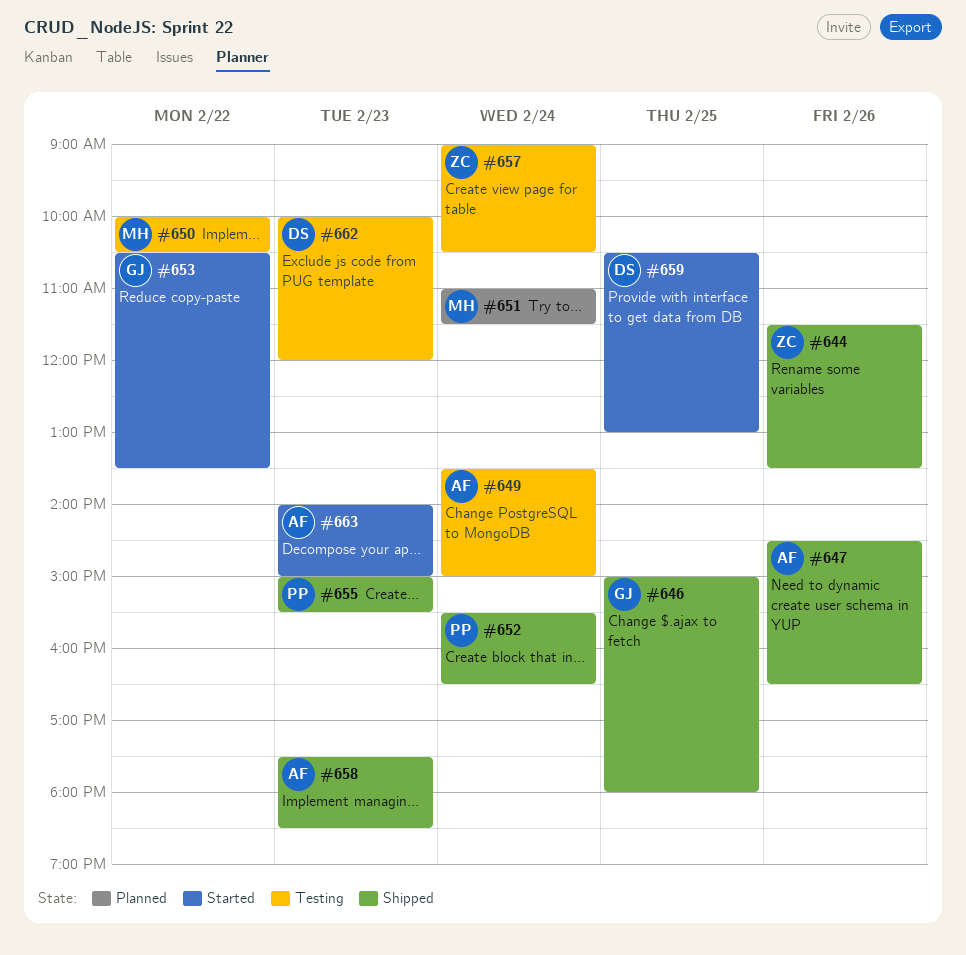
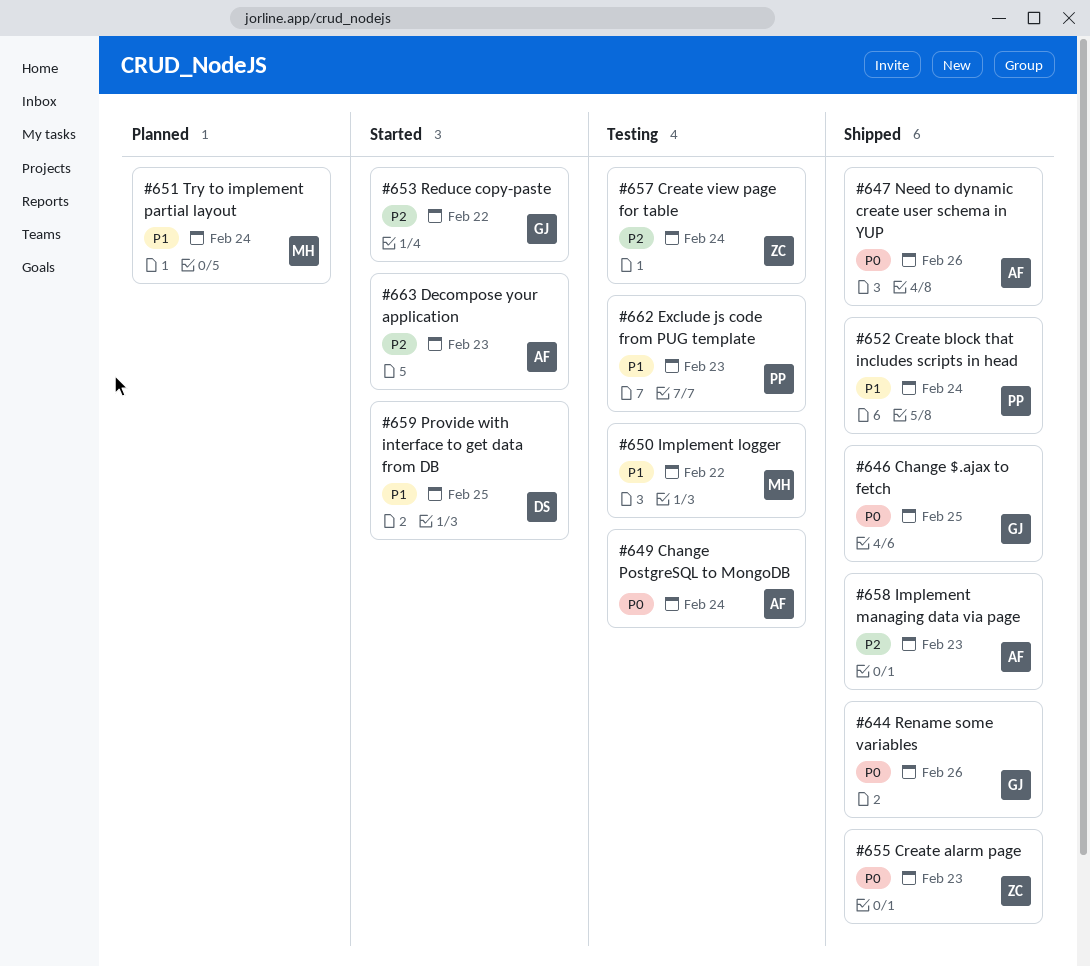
#644, owner: ZC -> GJ
#655, owner: PP -> ZC
#662, owner: DS -> PP

